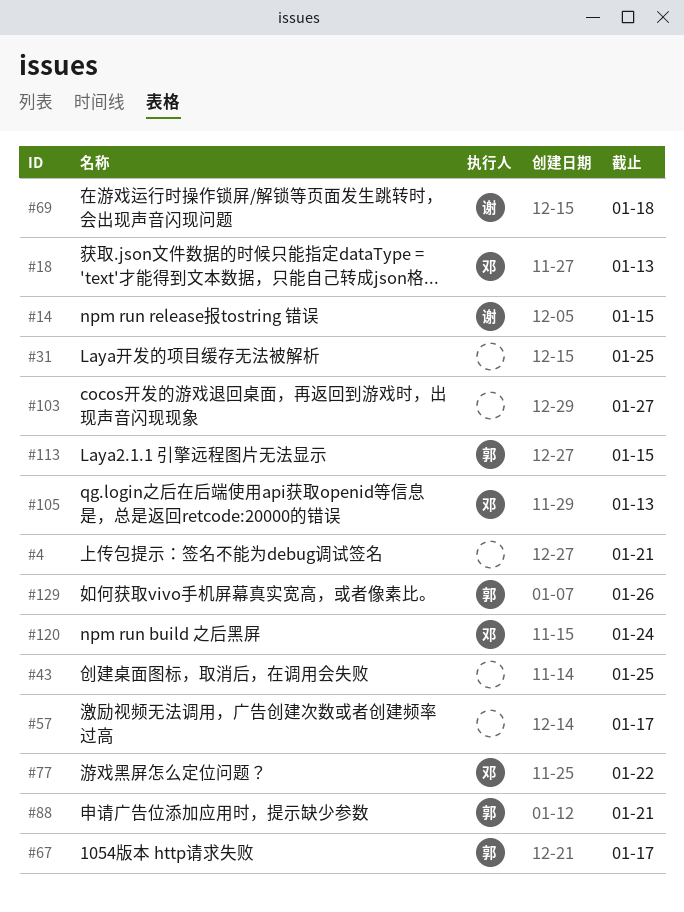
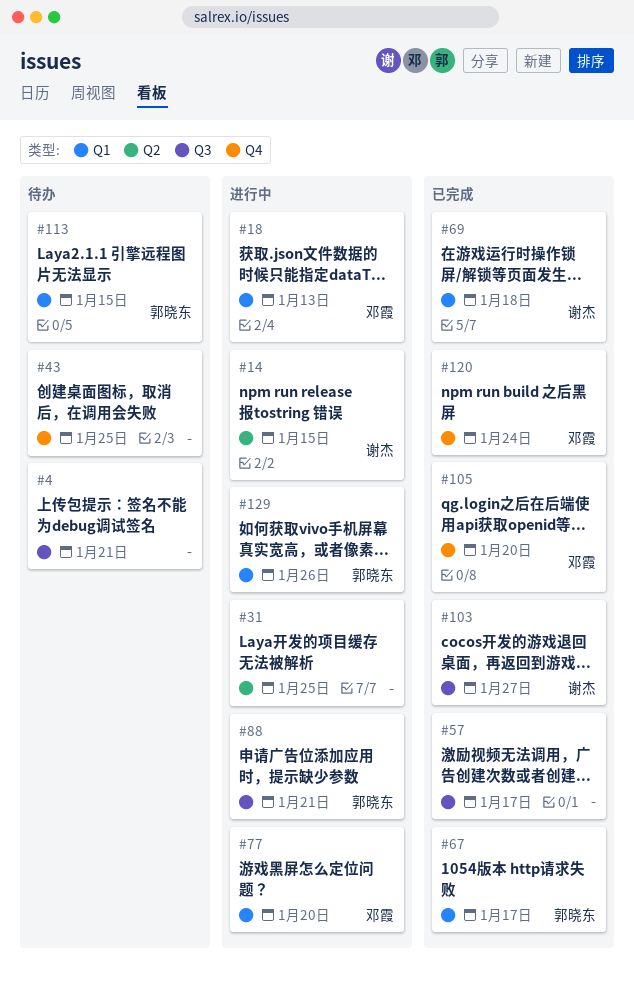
#77, due: Jan 22 -> Jan 20
#103, owner: none -> 谢杰
#105, due: Jan 13 -> Jan 20

